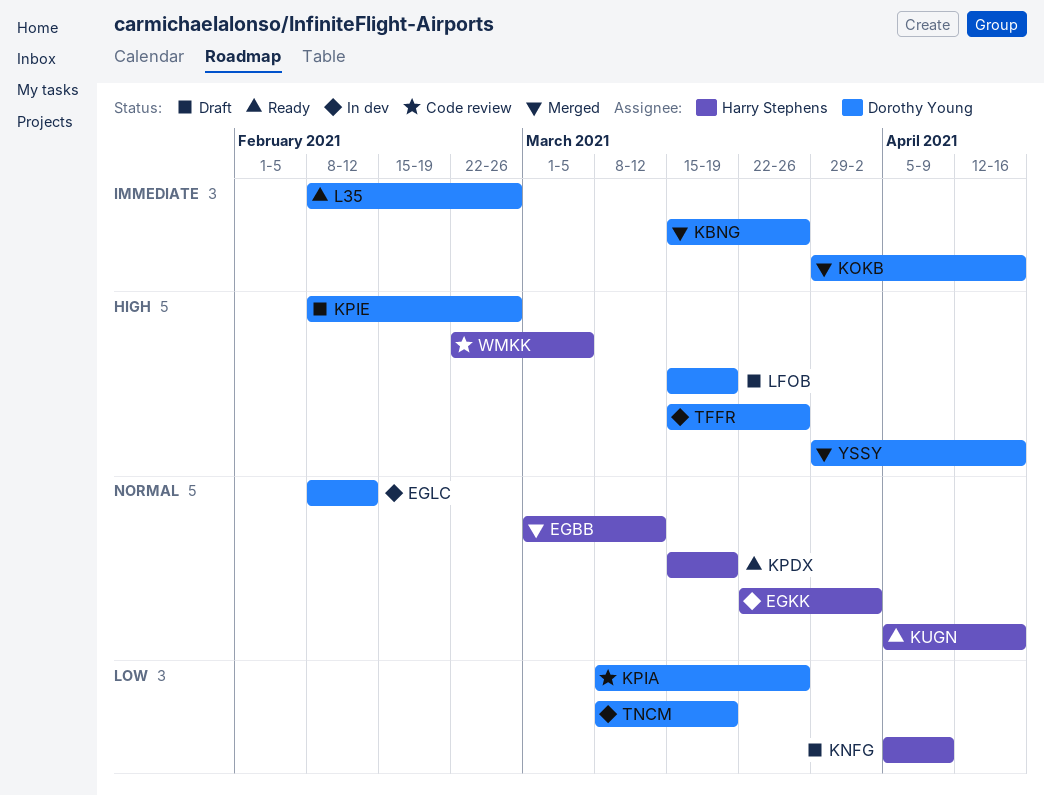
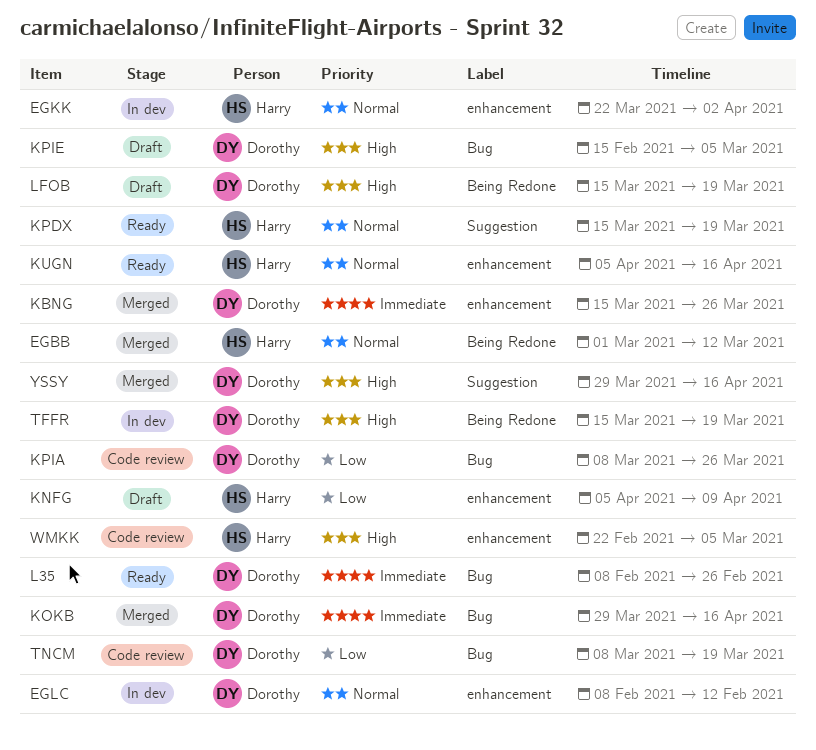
KPIE, start: Feb 8 -> Feb 15
KPIE, due: Feb 26 -> Mar 5
TFFR, due: Mar 26 -> Mar 19
TNCM, status: In dev -> Code review

